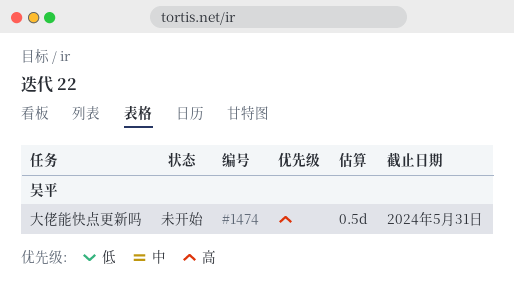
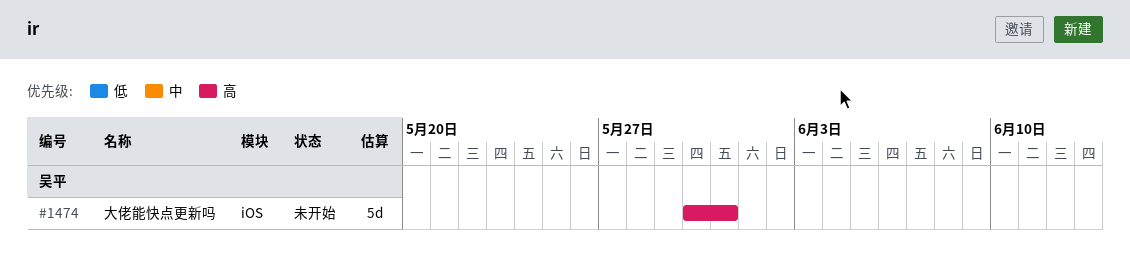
#1474, estimate: 0.5d -> 5d

